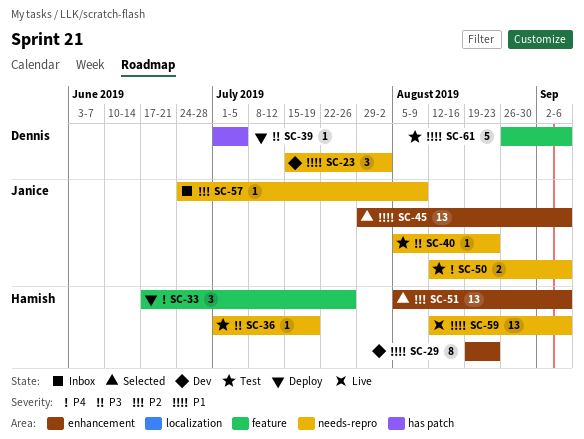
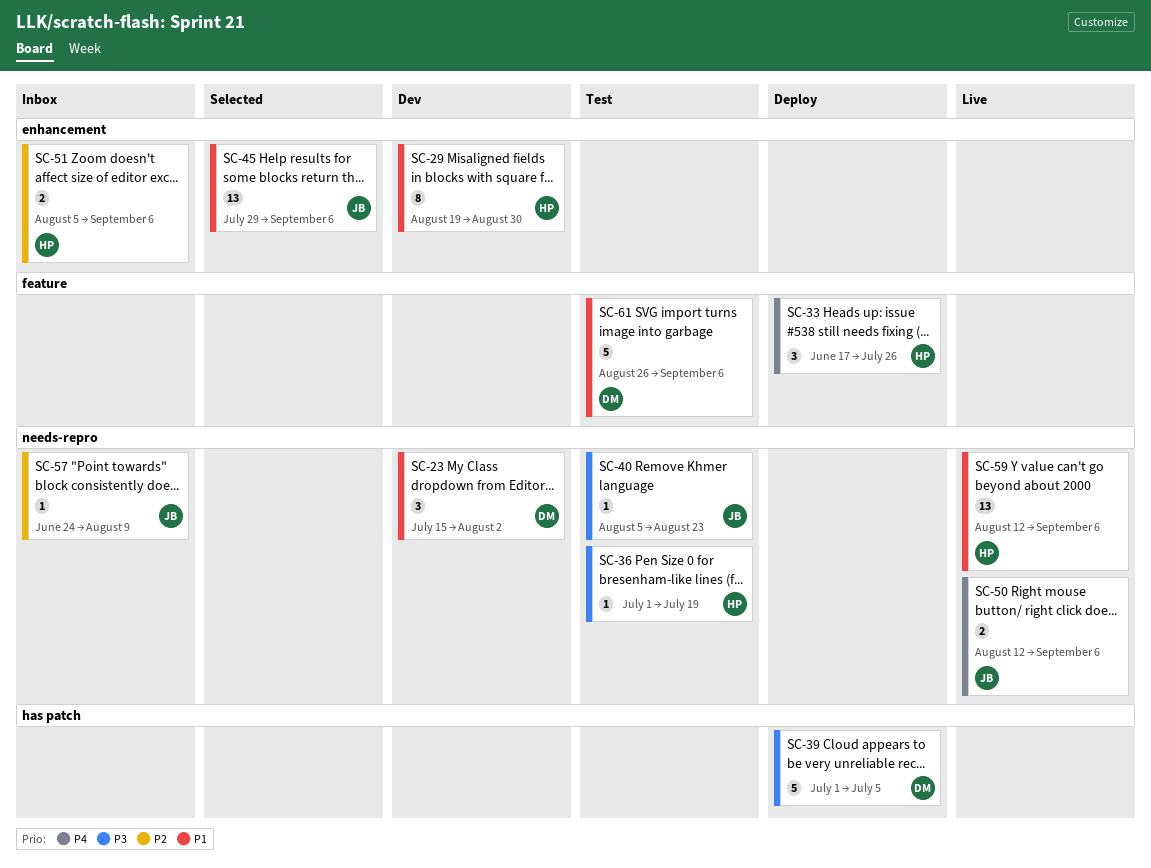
SC-29, due: Aug 23 -> Aug 30
SC-39, estimate: 1 -> 5
SC-50, status: Test -> Live
SC-51, status: Selected -> Inbox
SC-51, estimate: 13 -> 2

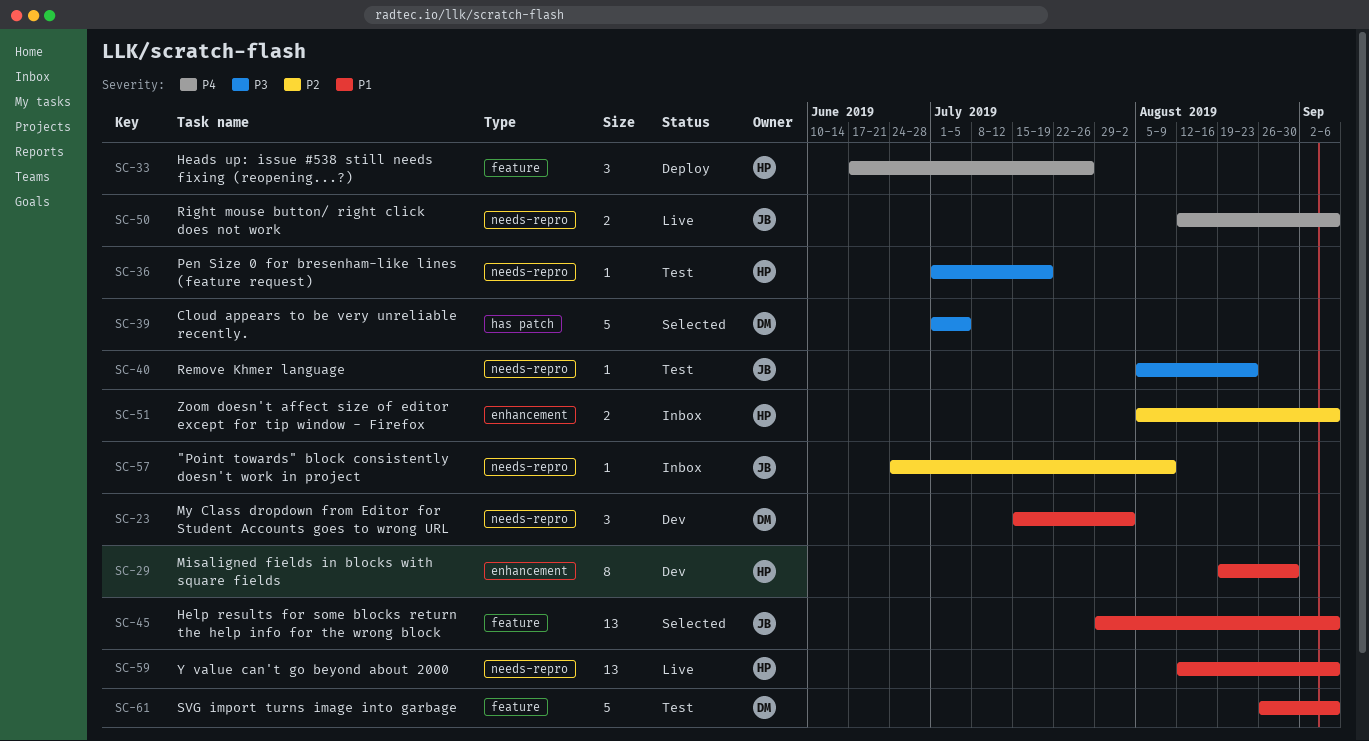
SC-39, status: Deploy -> Selected
SC-45, label: enhancement -> feature

